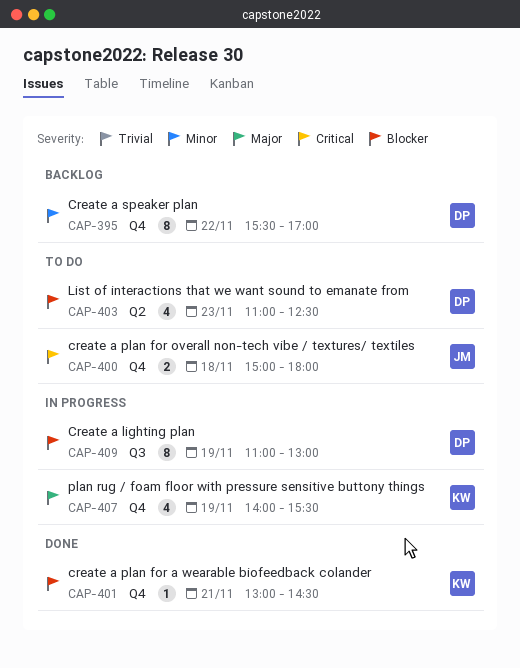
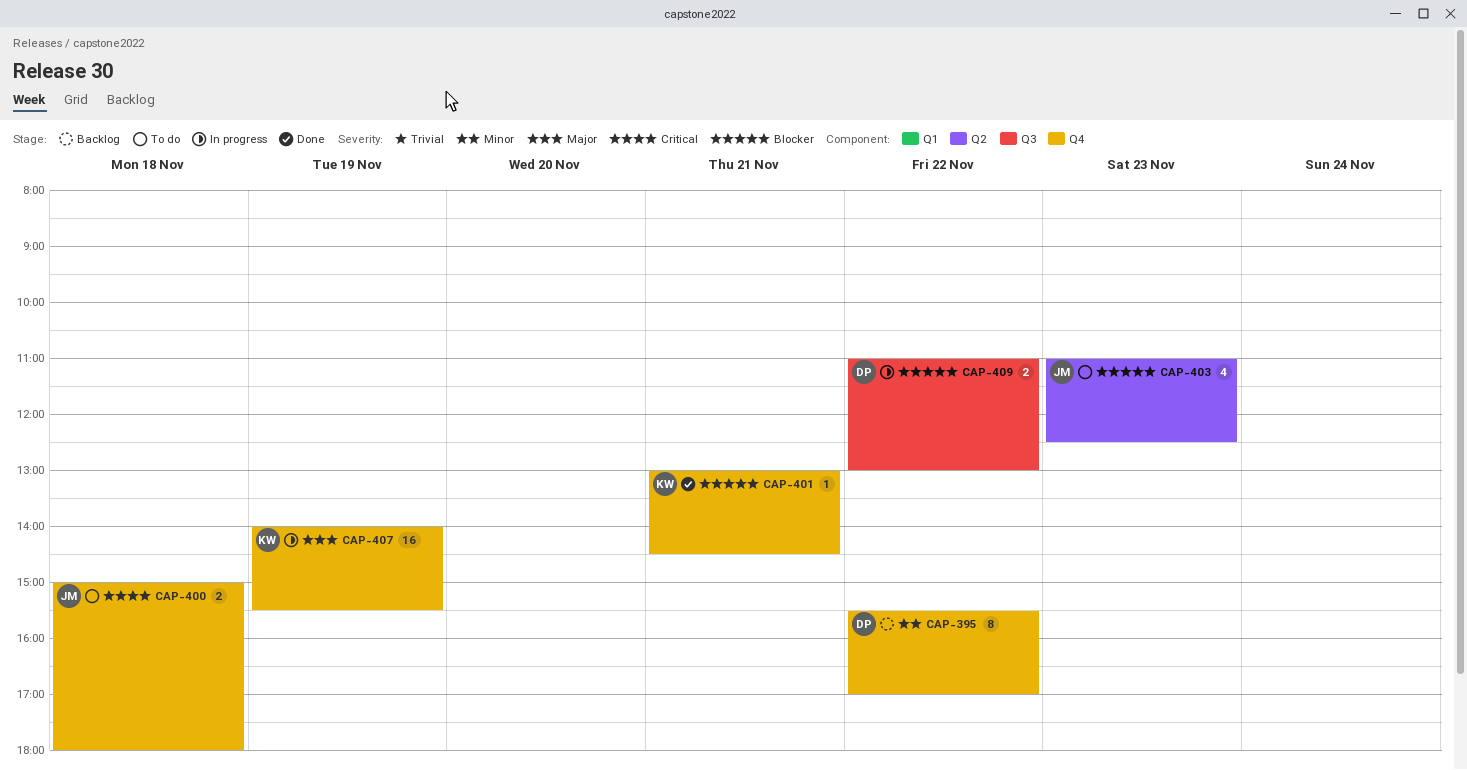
CAP-403, owner: DP -> JM
CAP-407, estimate: 4 -> 16
CAP-409, estimate: 8 -> 2
CAP-409, day: Nov 19 -> Nov 22

